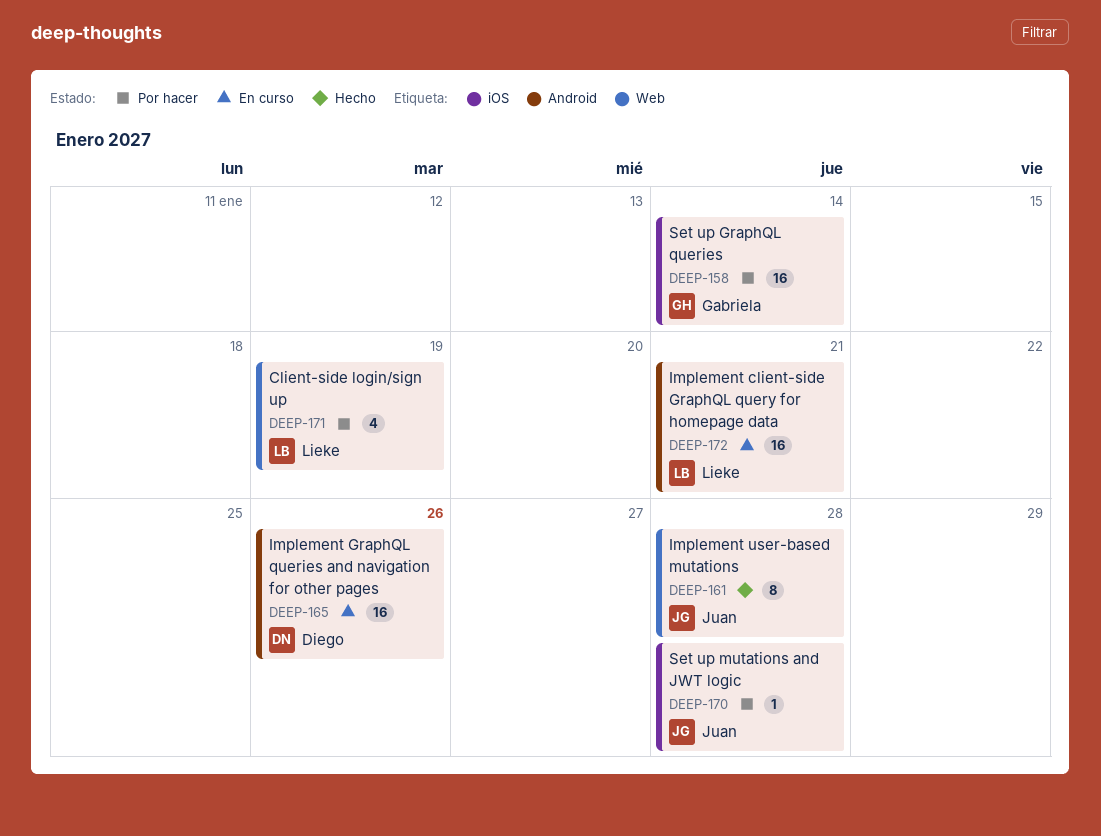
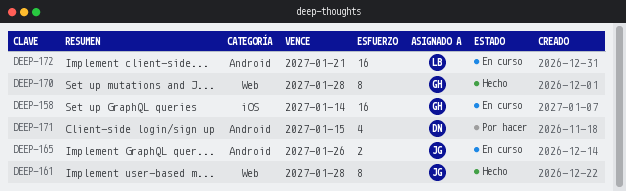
DEEP-158, status: Por hacer -> En curso
DEEP-165, owner: Diego -> Juan
DEEP-165, estimate: 16 -> 2
DEEP-170, status: Por hacer -> Hecho
DEEP-170, owner: Juan -> Gabriela
DEEP-170, label: iOS -> Web
DEEP-170, estimate: 1 -> 8
DEEP-171, owner: Lieke -> Diego
DEEP-171, label: Web -> Android
DEEP-171, due: Jan 19 -> Jan 15

